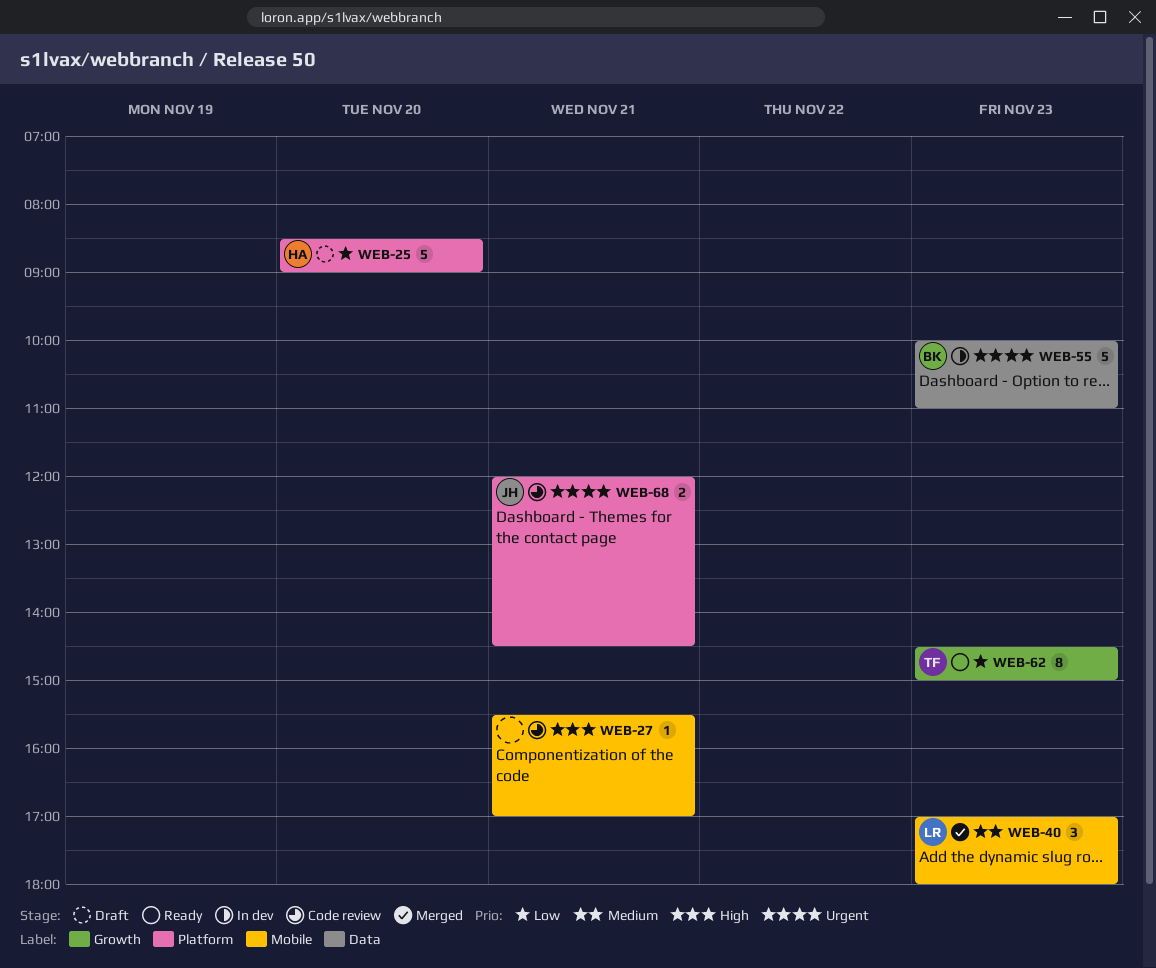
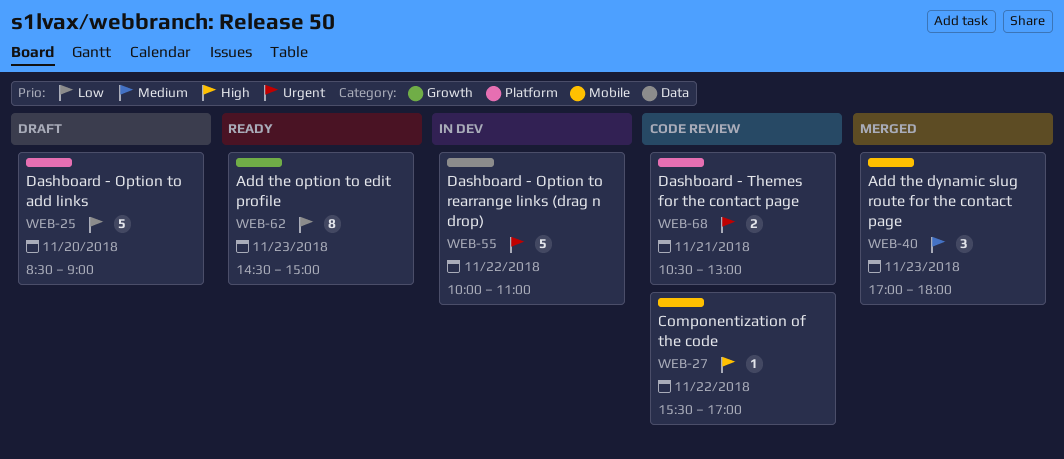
WEB-27, day: Nov 21 -> Nov 22
WEB-55, day: Nov 23 -> Nov 22
WEB-68, begins: 12:00 -> 10:30
WEB-68, ends: 14:30 -> 13:00

